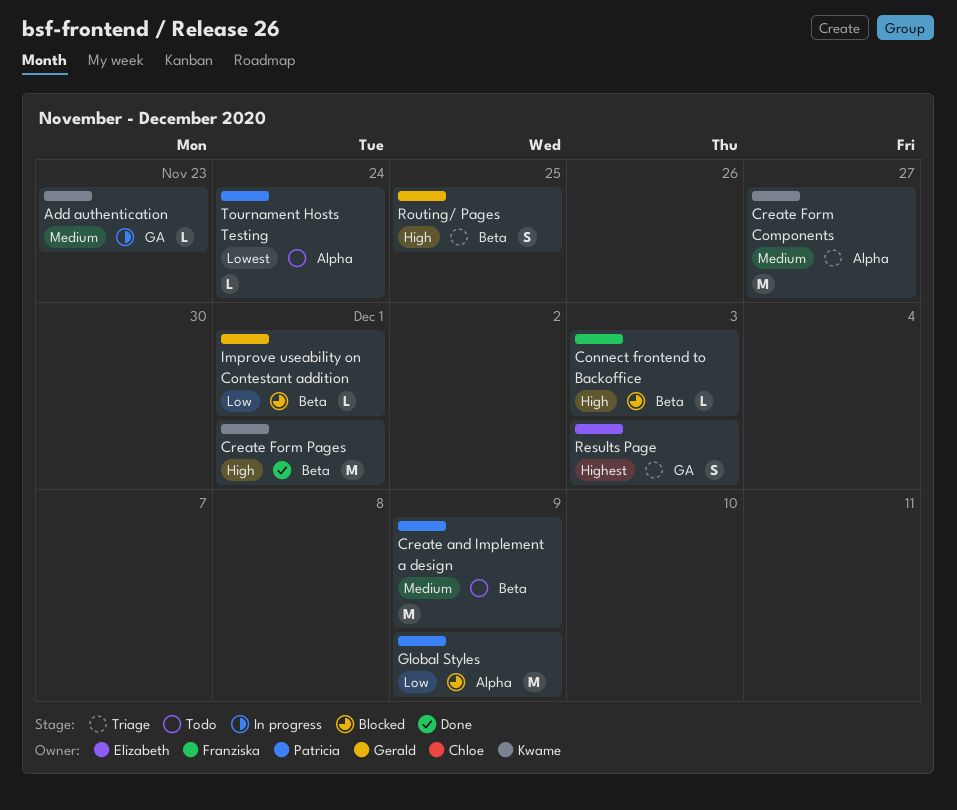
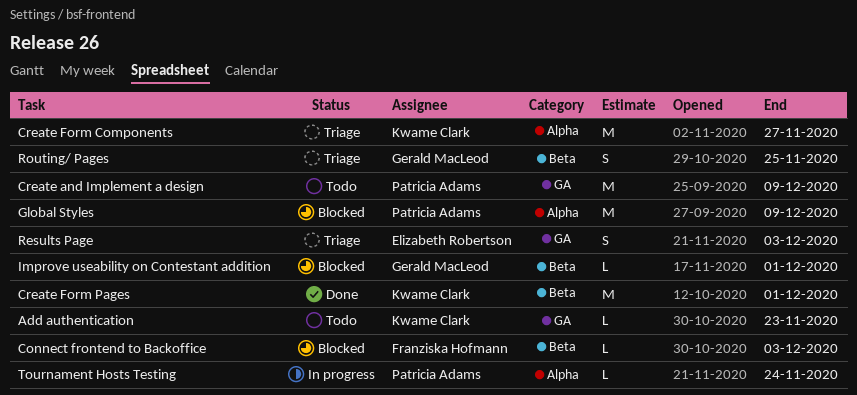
Add authentication, status: In progress -> Todo
Create and Implement a design, label: Beta -> GA
Tournament Hosts Testing, status: Todo -> In progress

